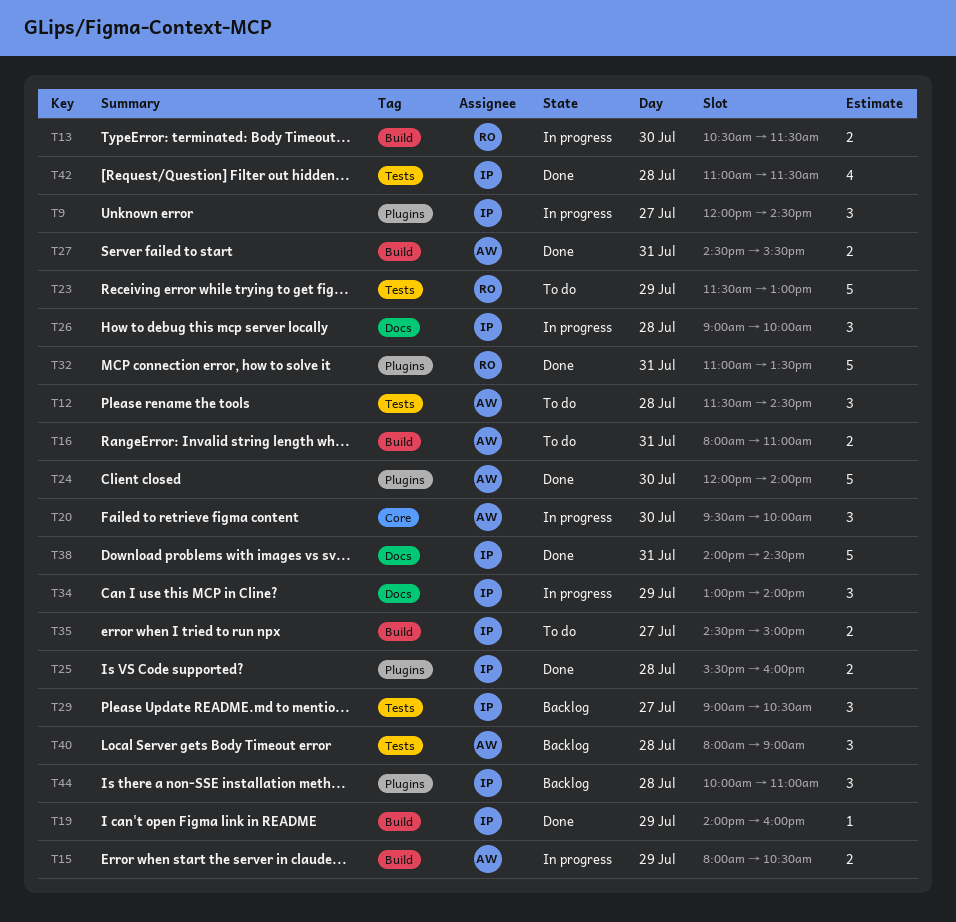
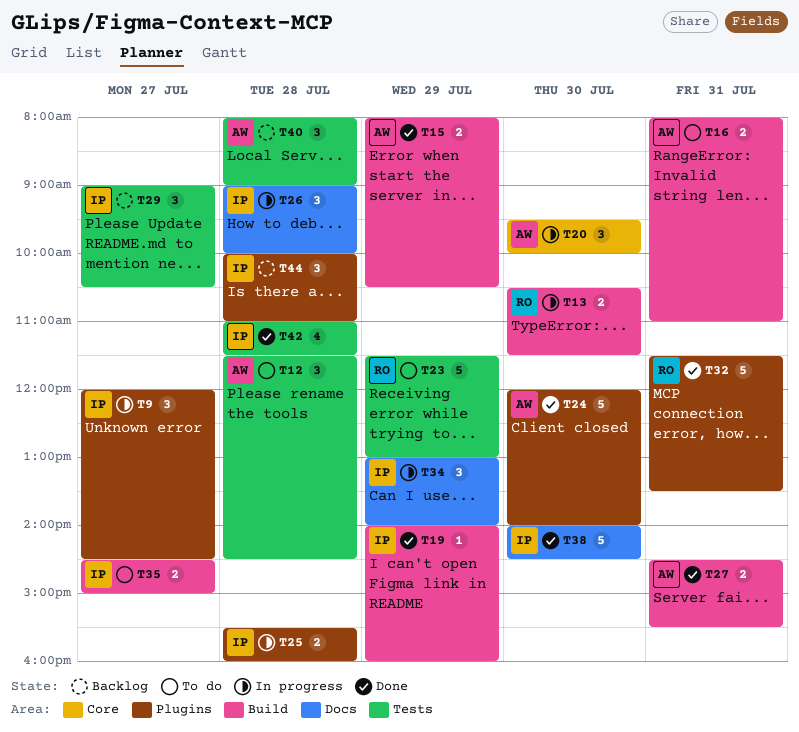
T15, status: In progress -> Done
T25, status: Done -> In progress
T32, begins: 11:00 -> 11:30
T38, day: Jul 31 -> Jul 30

